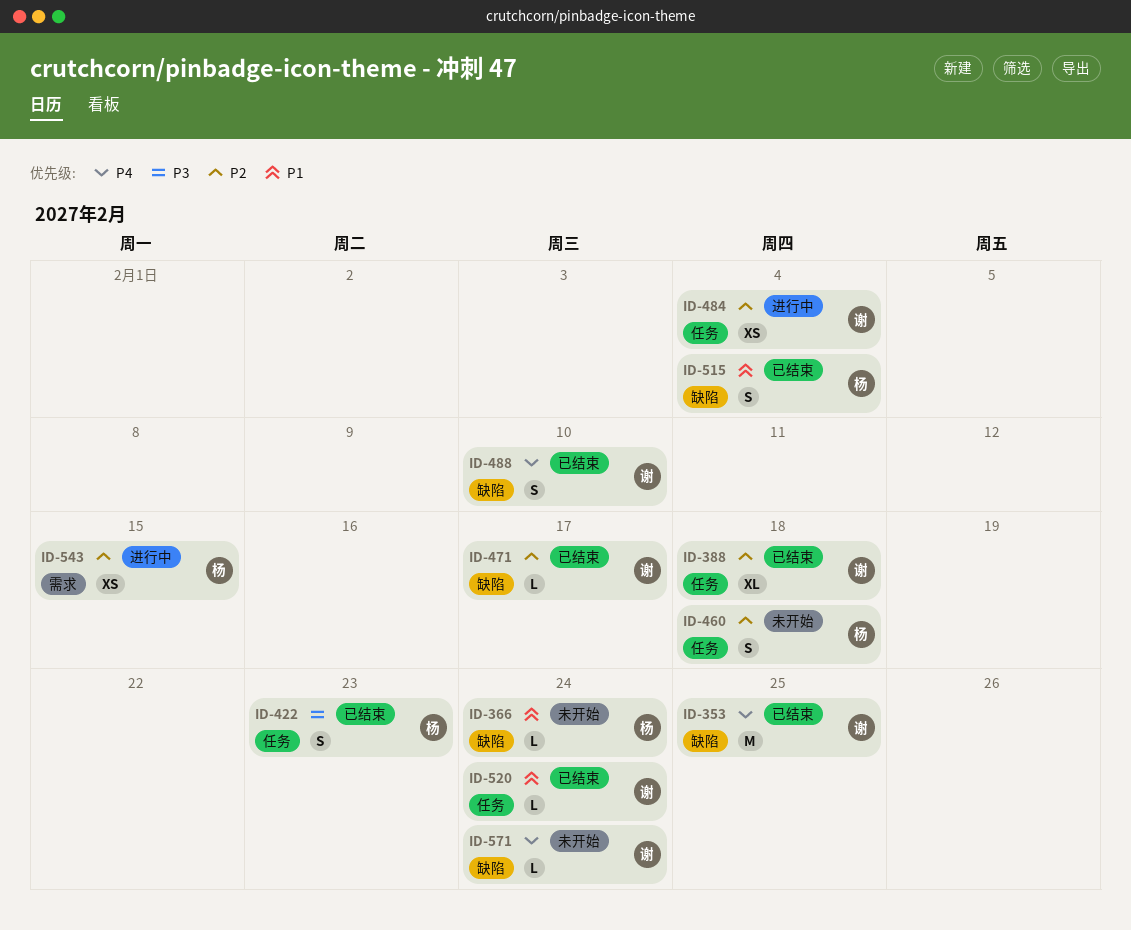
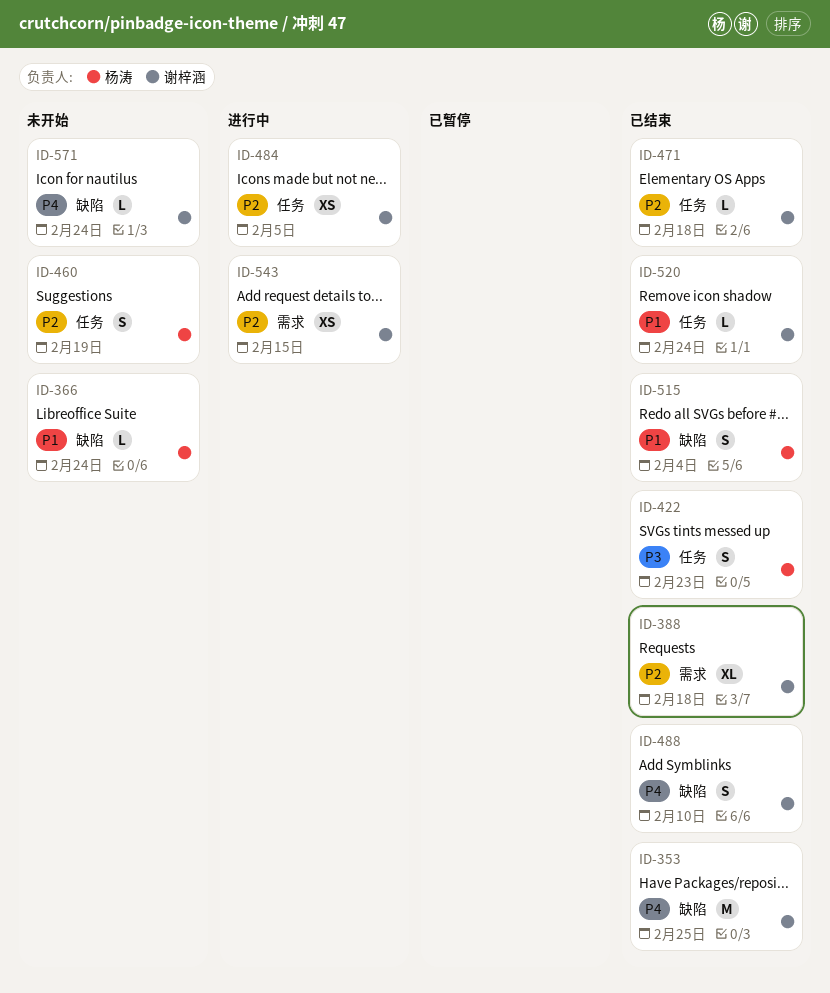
ID-388, label: 任务 -> 需求
ID-460, due: Feb 18 -> Feb 19
ID-471, label: 缺陷 -> 任务
ID-471, due: Feb 17 -> Feb 18
ID-484, due: Feb 4 -> Feb 5
ID-543, owner: 杨涛 -> 谢梓涵

